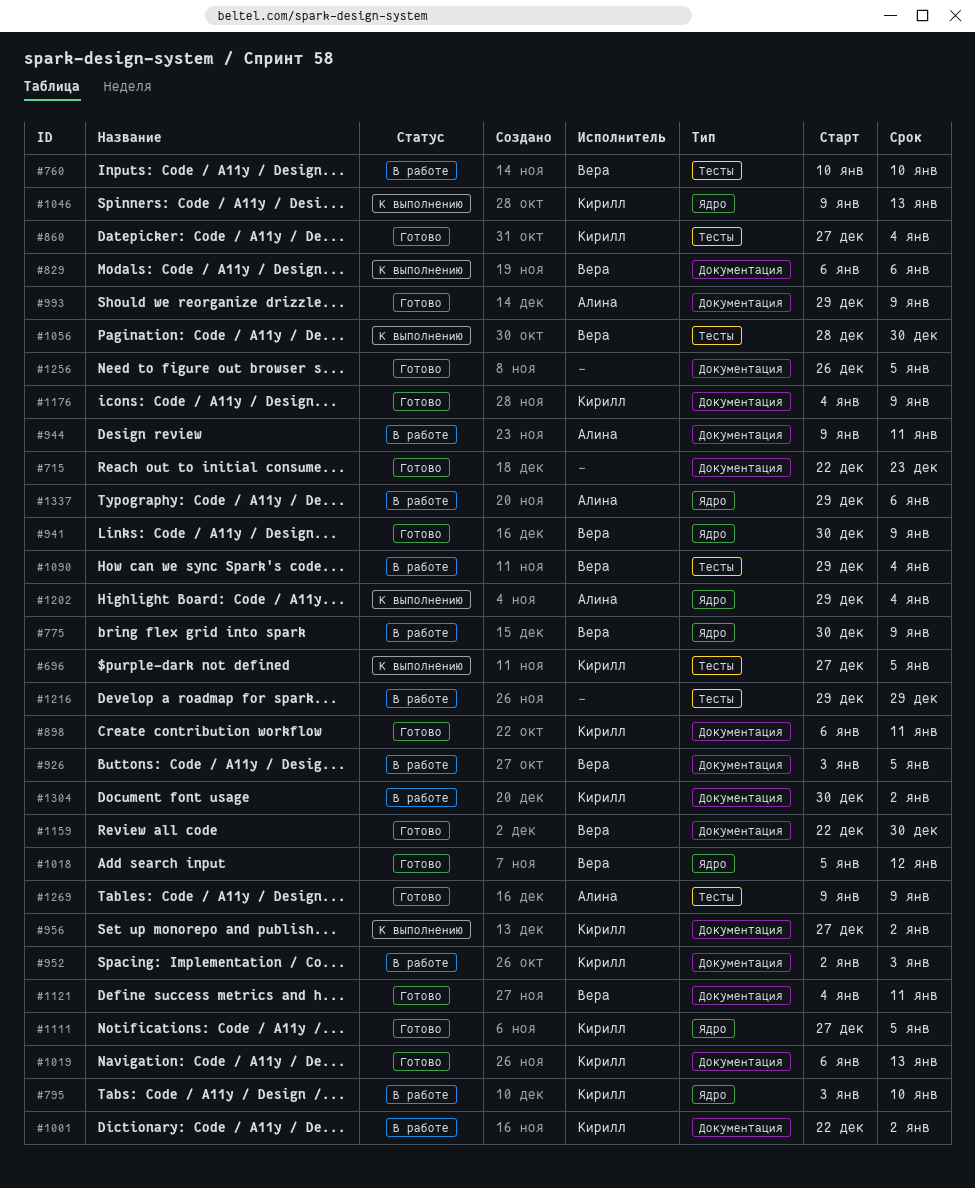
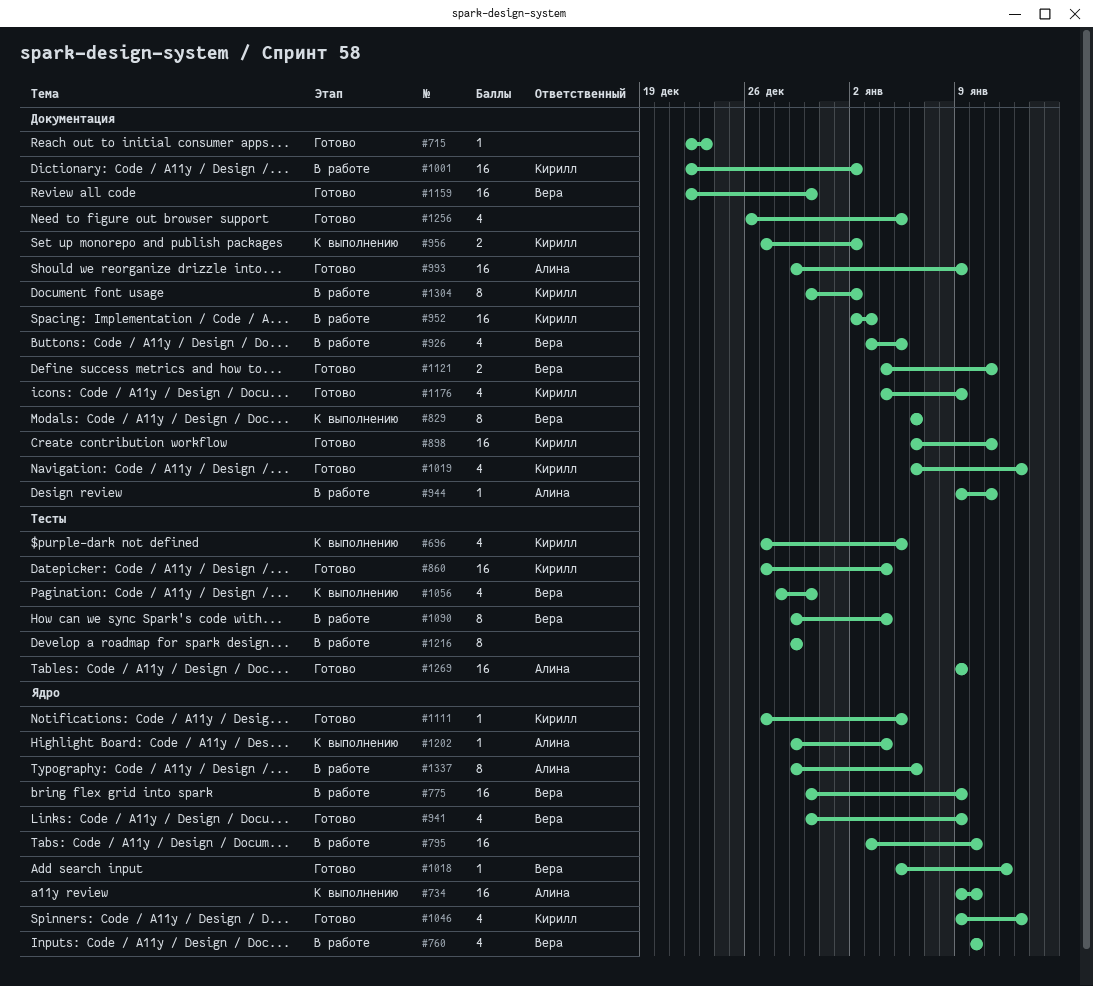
#734: none -> present
#760, label: Тесты -> Ядро
#795, owner: Кирилл -> none
#1046, status: К выполнению -> Готово

